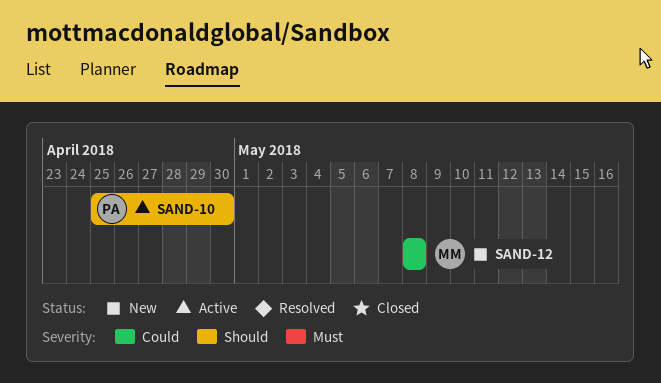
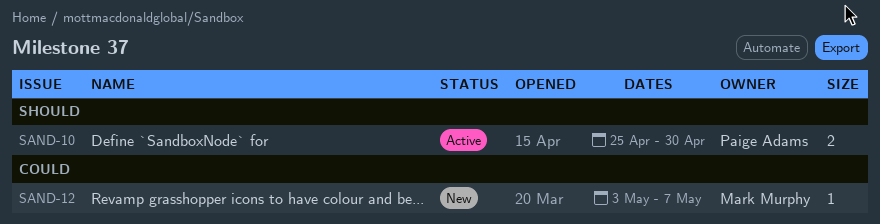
SAND-12, start: May 8 -> May 3
SAND-12, due: May 8 -> May 7

